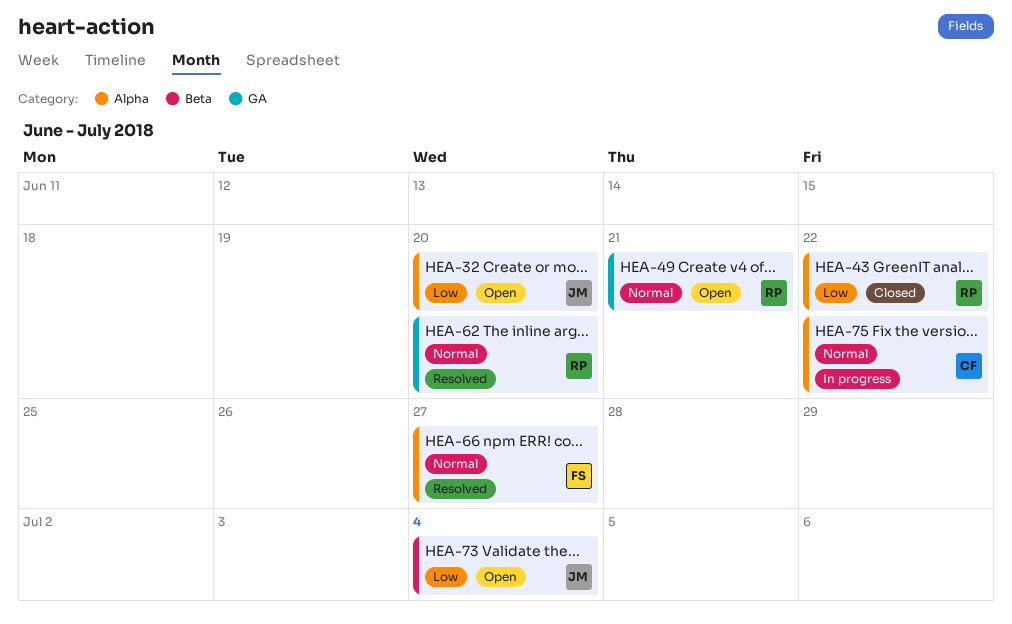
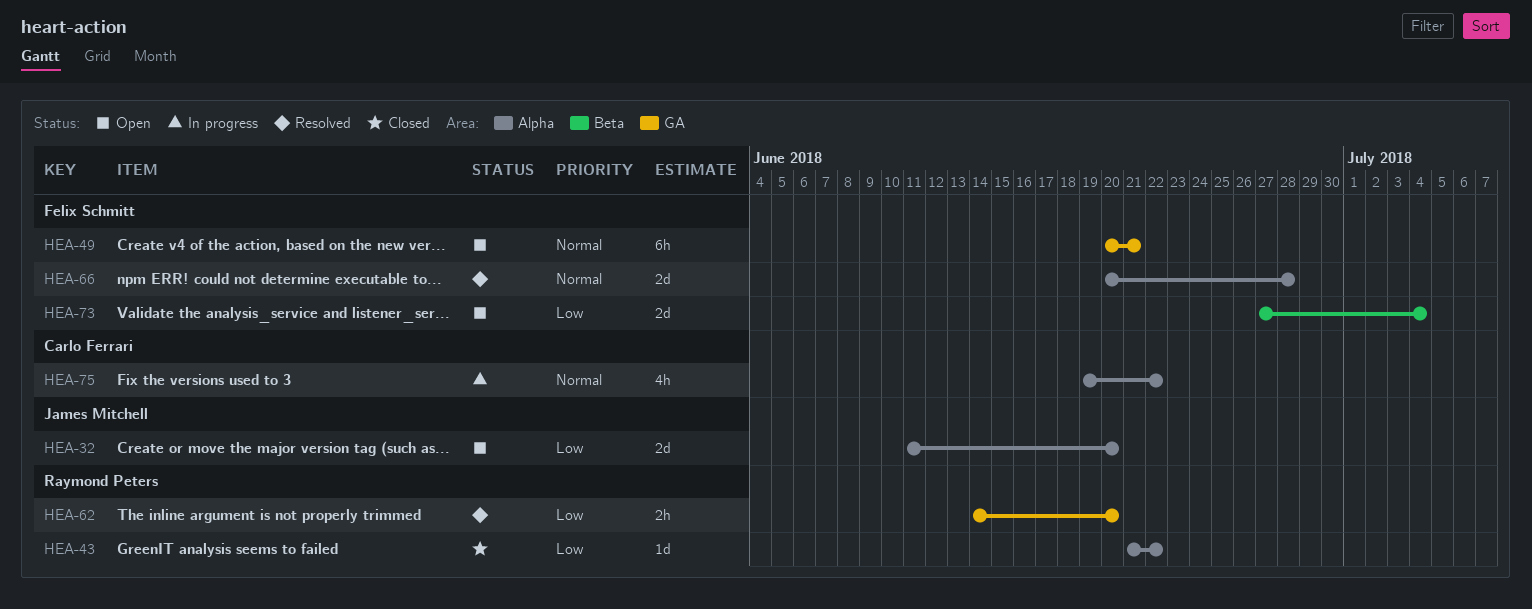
HEA-49, owner: Raymond Peters -> Felix Schmitt
HEA-62, priority: Normal -> Low
HEA-66, due: Jun 27 -> Jun 28
HEA-73, owner: James Mitchell -> Felix Schmitt

